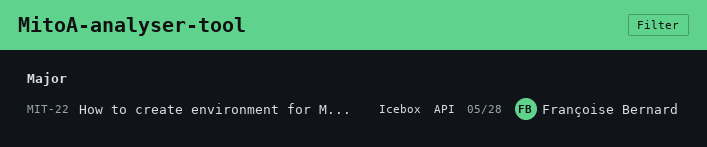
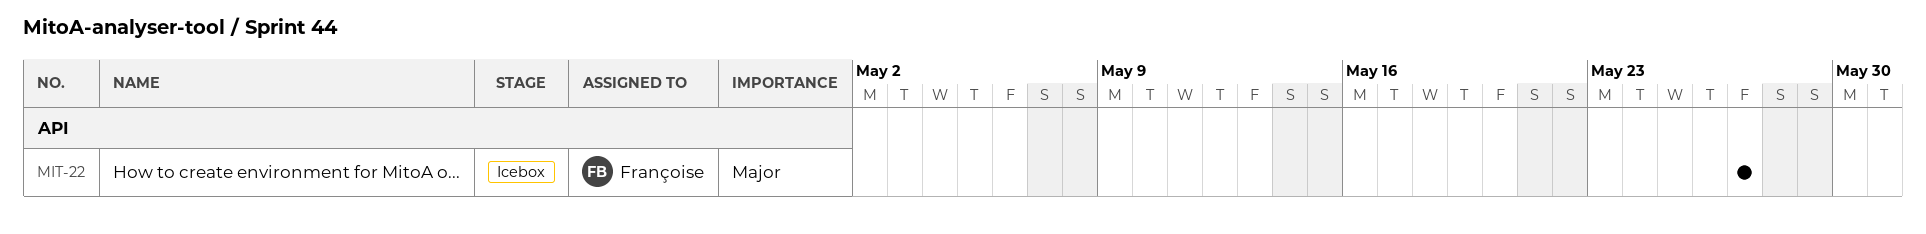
MIT-22, due: May 28 -> May 27

